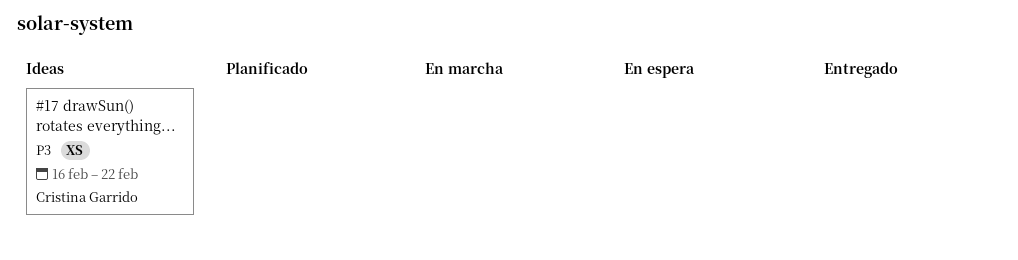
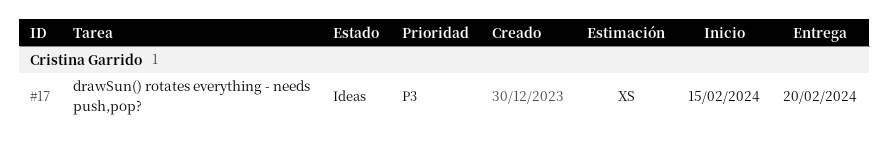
#17, start: Feb 16 -> Feb 15
#17, due: Feb 22 -> Feb 20

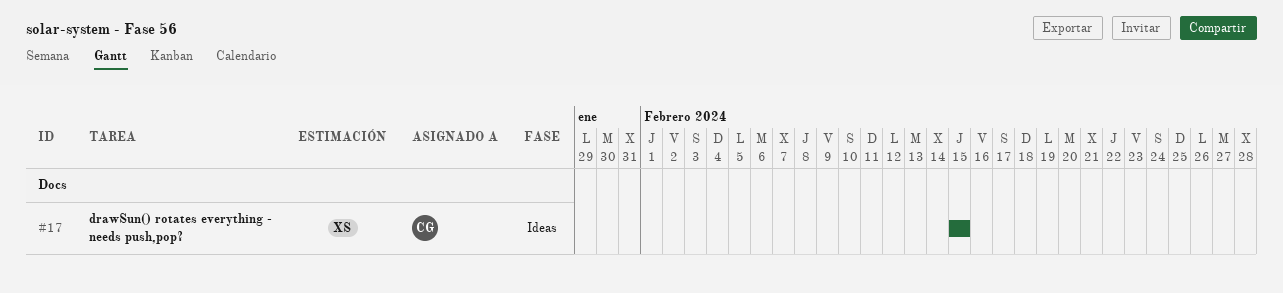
#17, due: Feb 20 -> Feb 15

